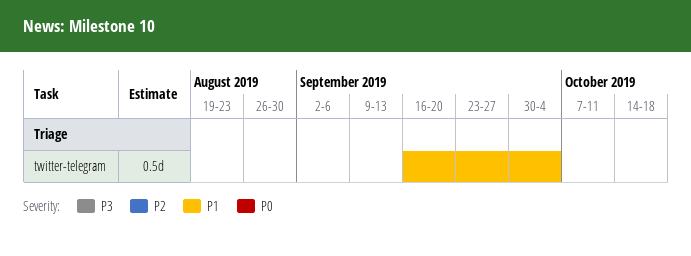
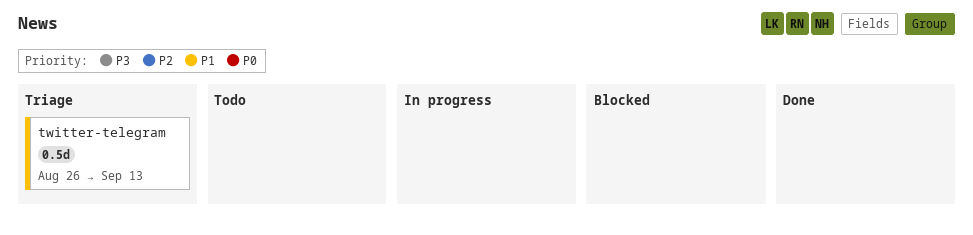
twitter-telegram, start: Sep 16 -> Aug 26
twitter-telegram, due: Oct 4 -> Sep 13

